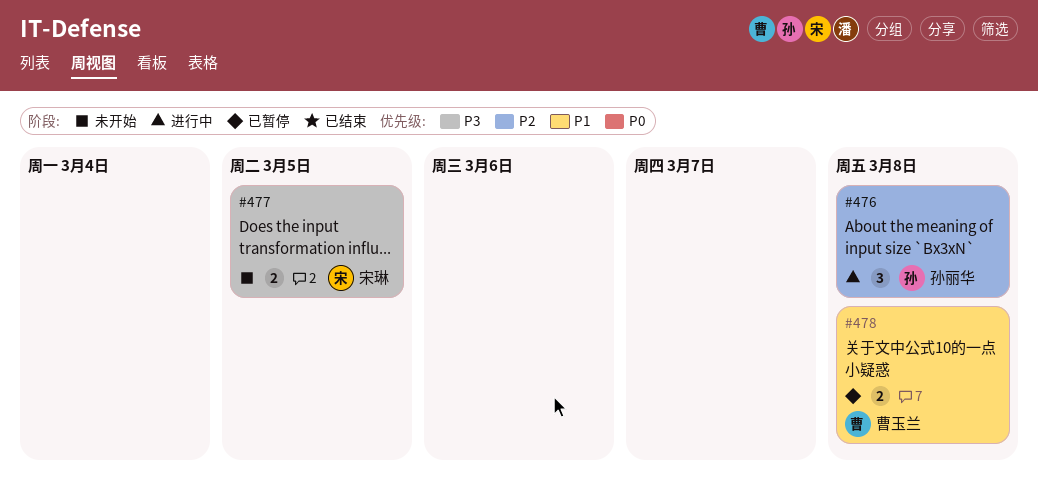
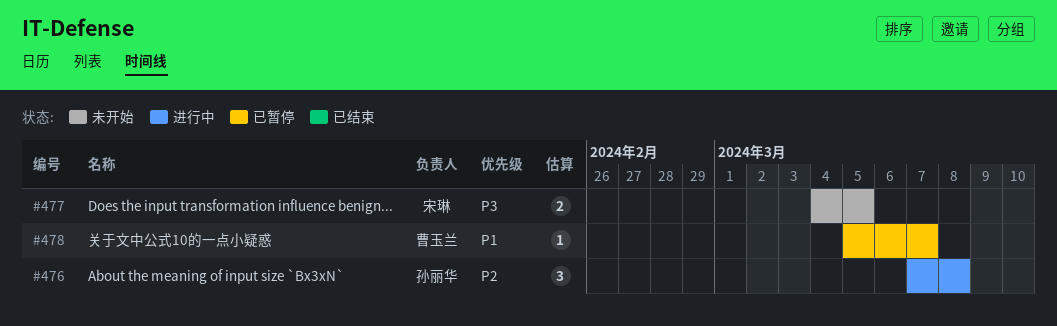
#478, estimate: 2 -> 1
#478, due: Mar 8 -> Mar 7

